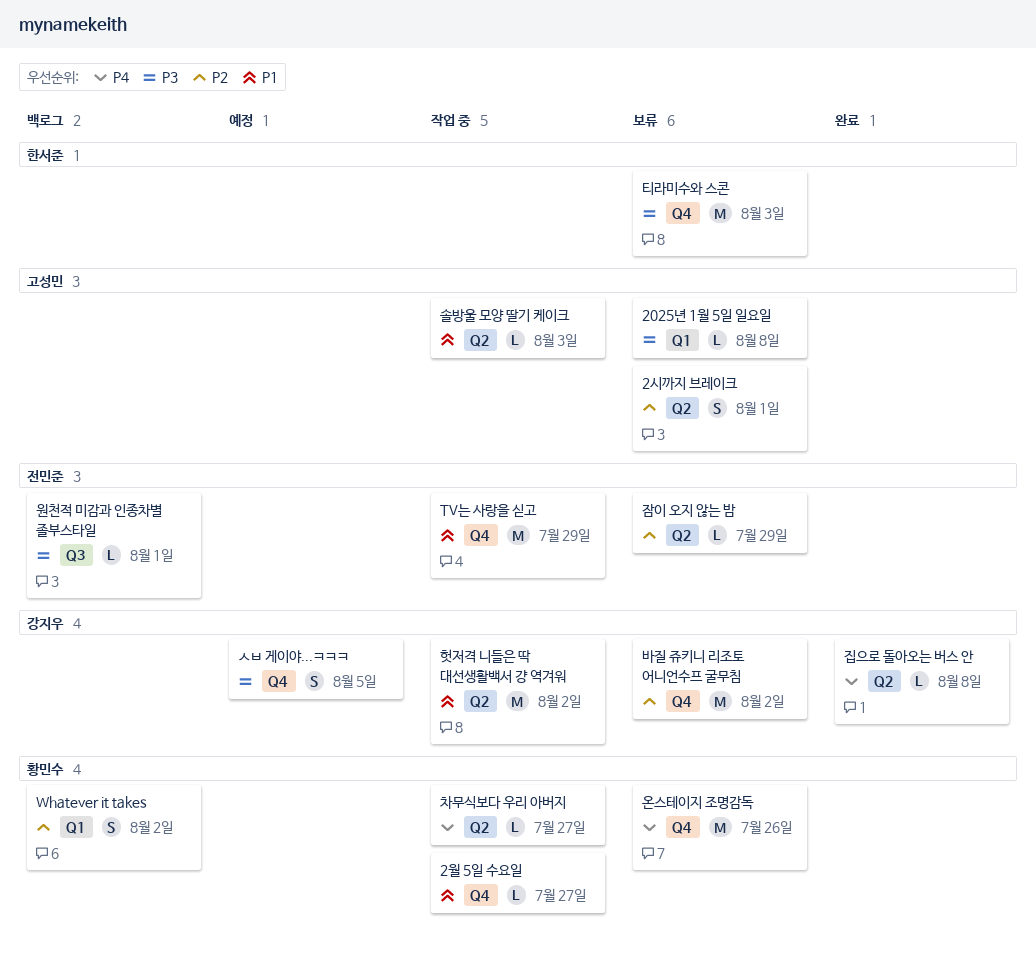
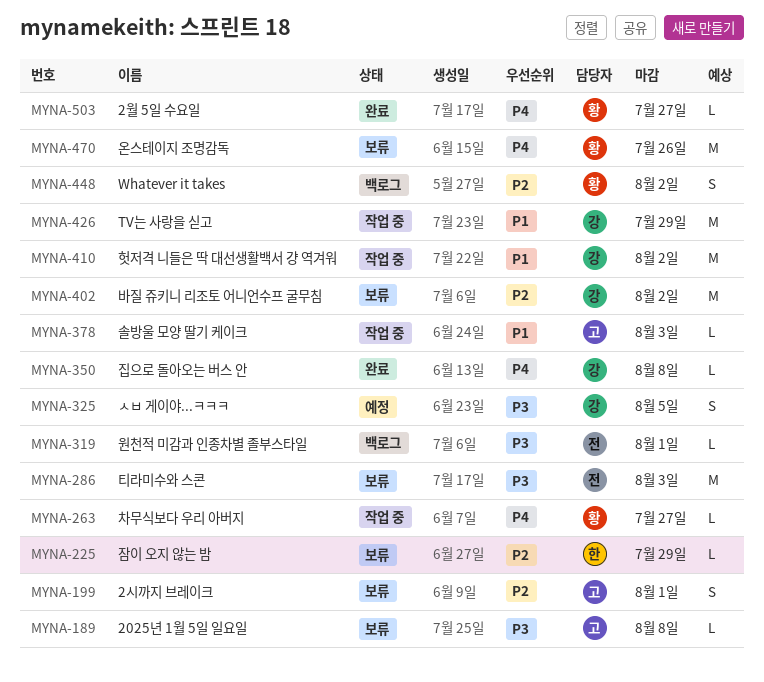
2월 5일 수요일, status: 작업 중 -> 완료
2월 5일 수요일, priority: P1 -> P4
TV는 사랑을 싣고, owner: 전민준 -> 강지우
잠이 오지 않는 밤, owner: 전민준 -> 한서준
티라미수와 스콘, owner: 한서준 -> 전민준

